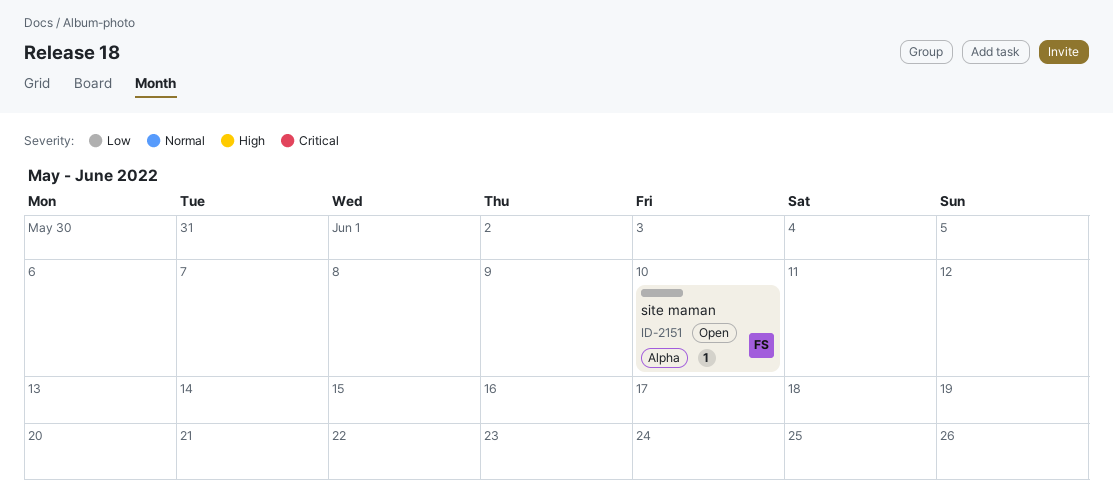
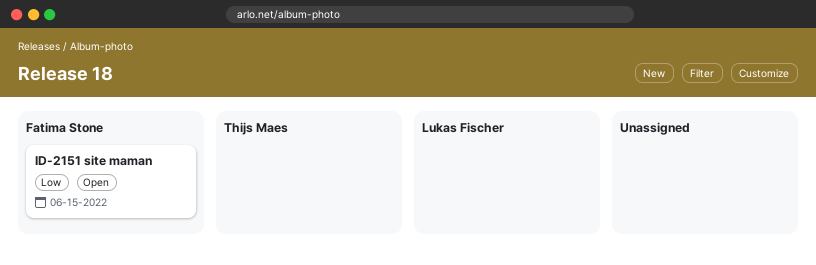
ID-2151, due: Jun 10 -> Jun 15

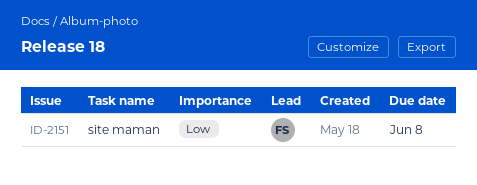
ID-2151, due: Jun 15 -> Jun 8

